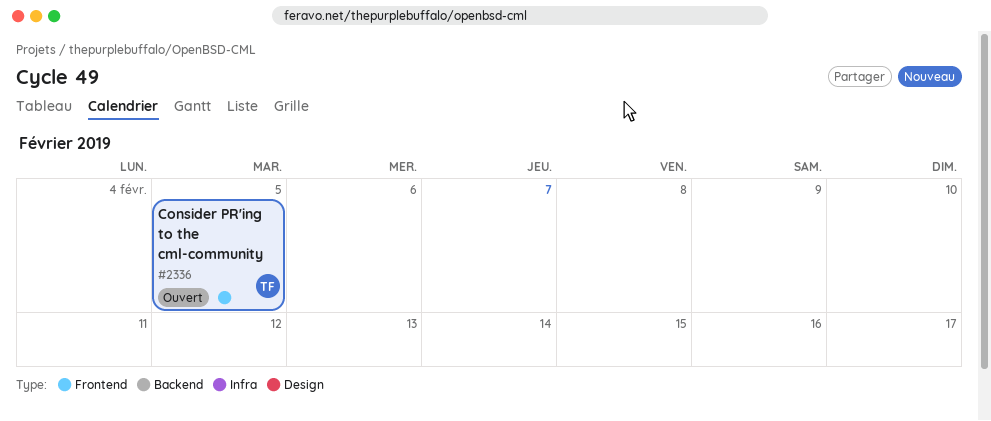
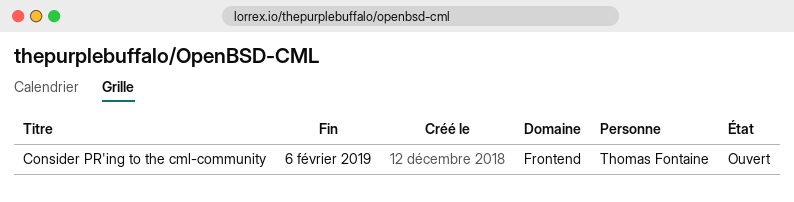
Consider PR'ing to the cml-community, due: Feb 5 -> Feb 6

